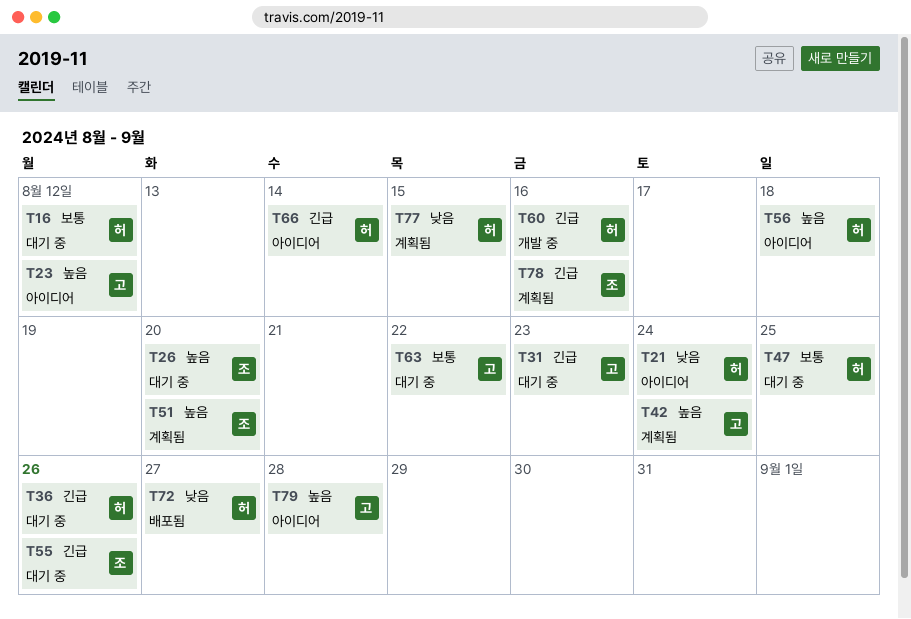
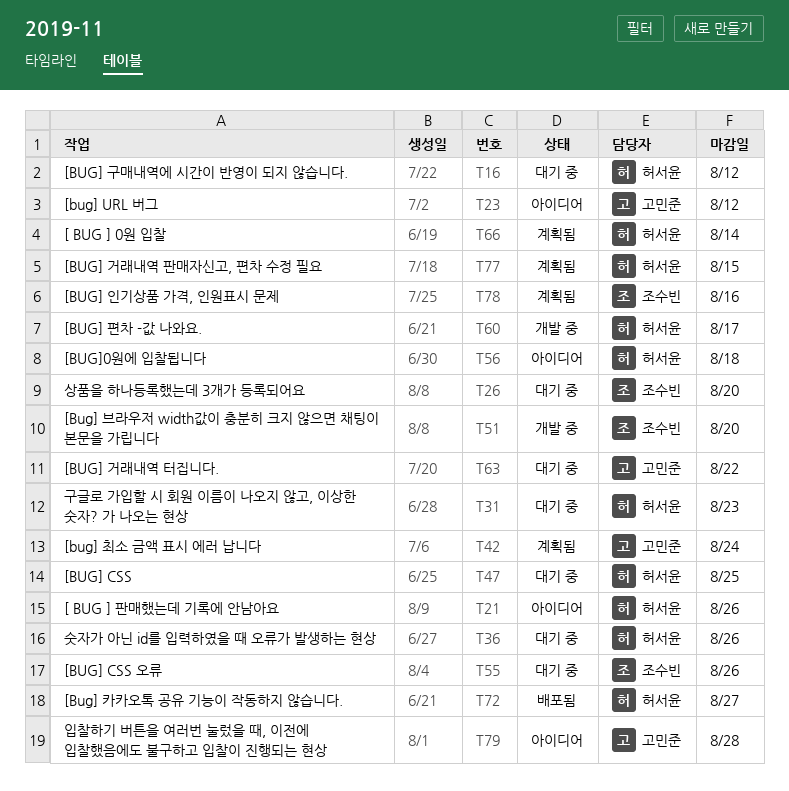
T21, due: Aug 24 -> Aug 26
T31, owner: 고민준 -> 허서윤
T51, status: 계획됨 -> 개발 중
T60, due: Aug 16 -> Aug 17
T66, status: 아이디어 -> 계획됨

